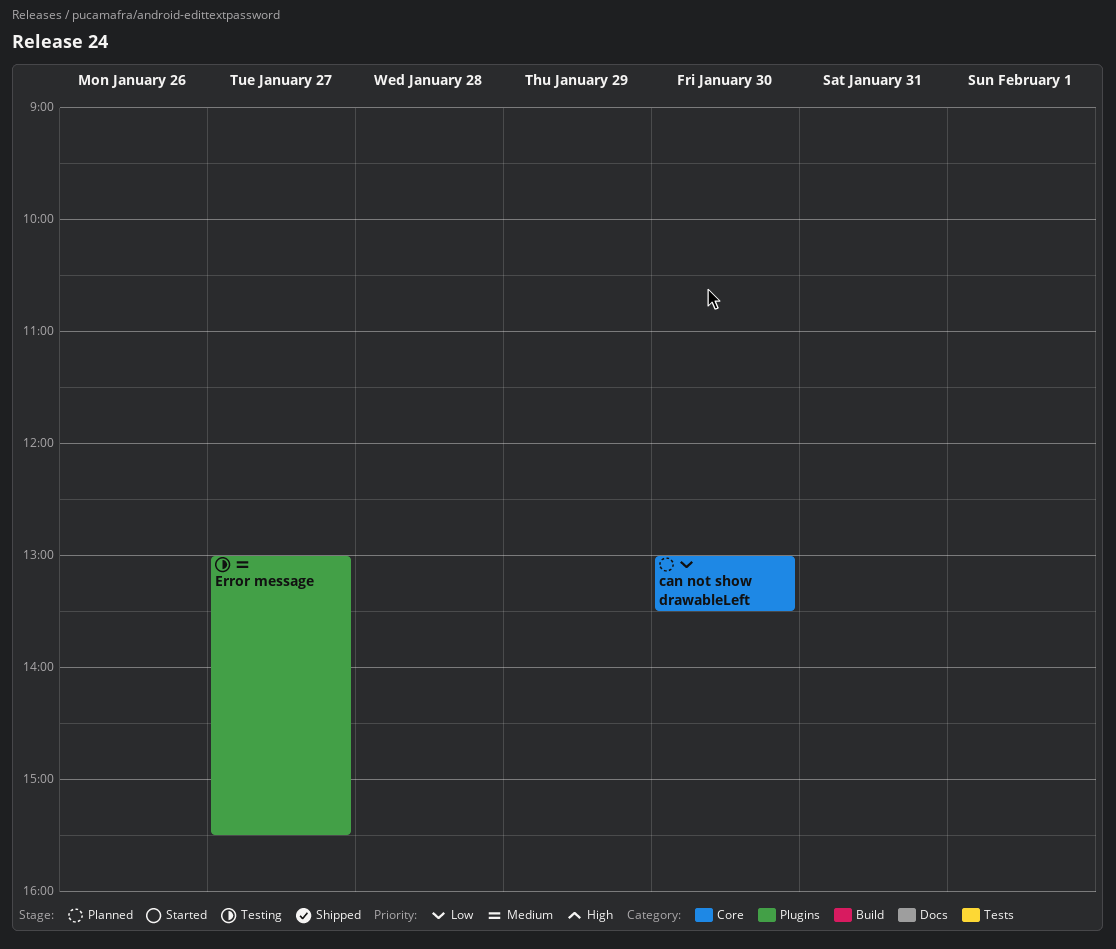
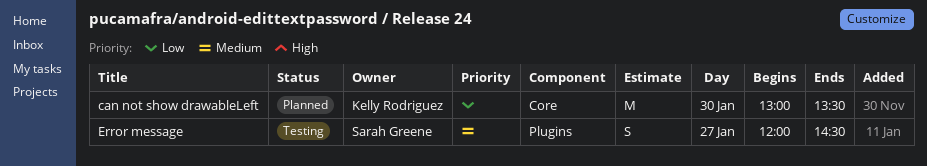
Error message, begins: 13:00 -> 12:00
Error message, ends: 15:30 -> 14:30

